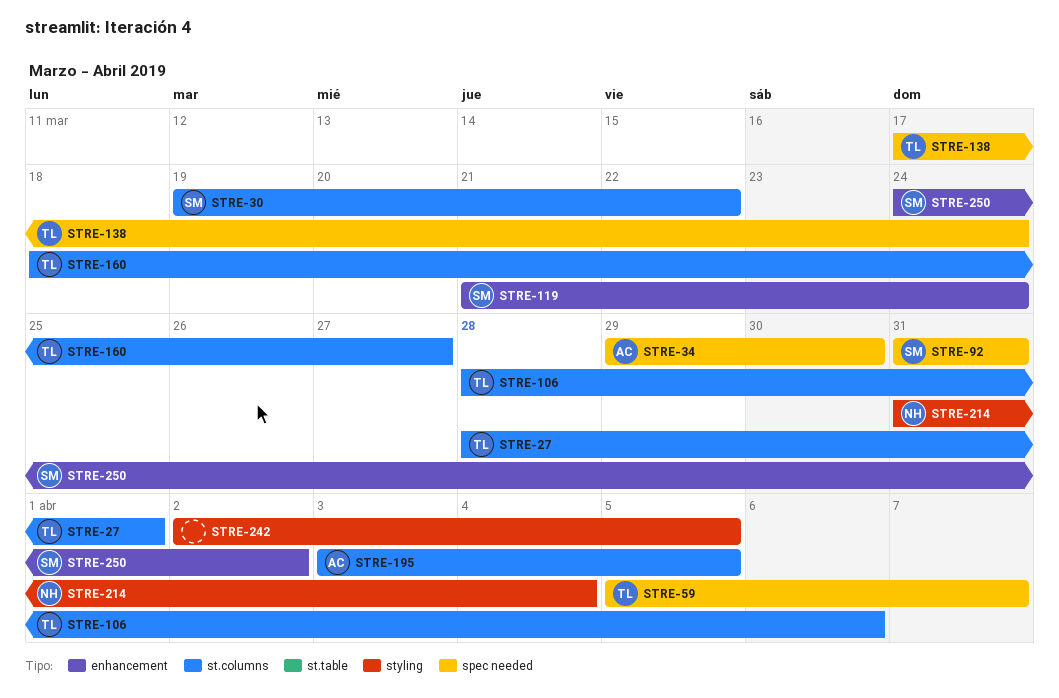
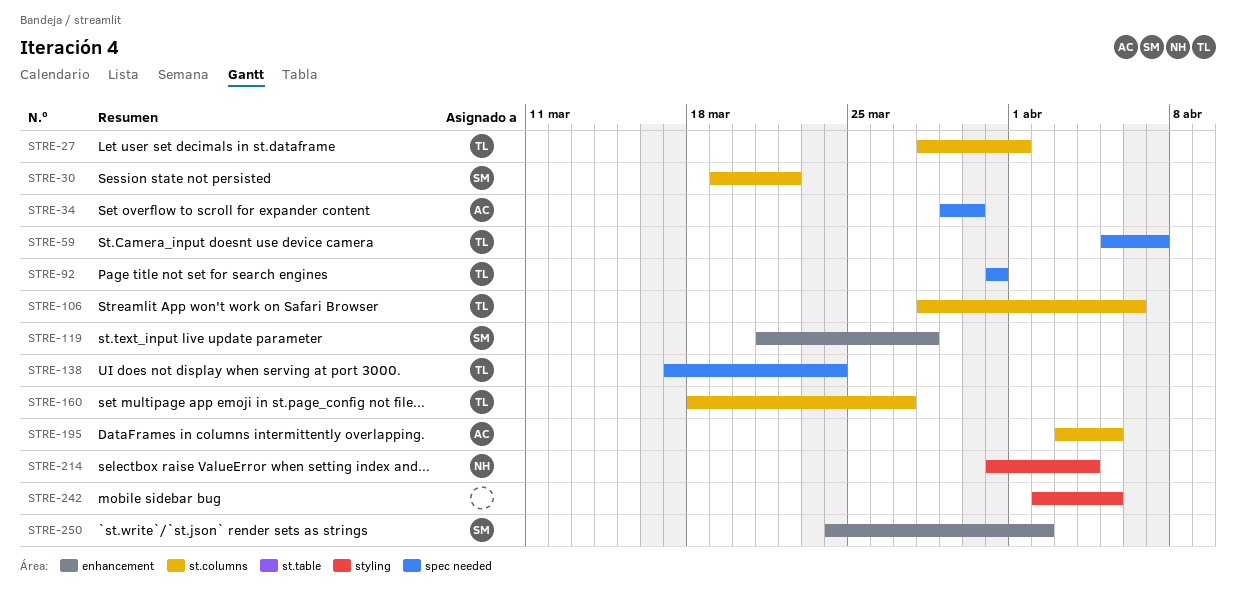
STRE-92, owner: SM -> TL
STRE-119, due: Mar 24 -> Mar 28

